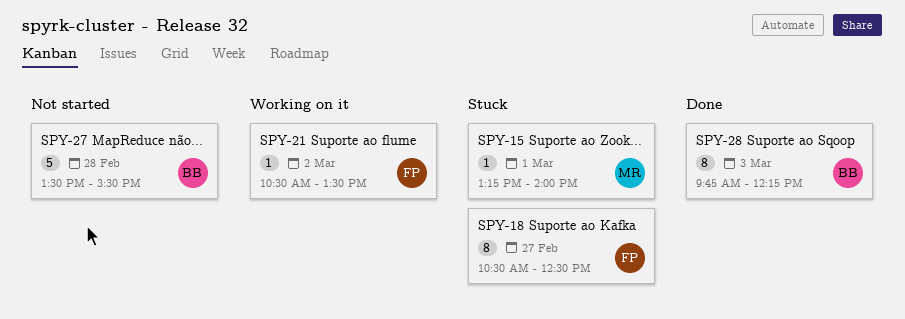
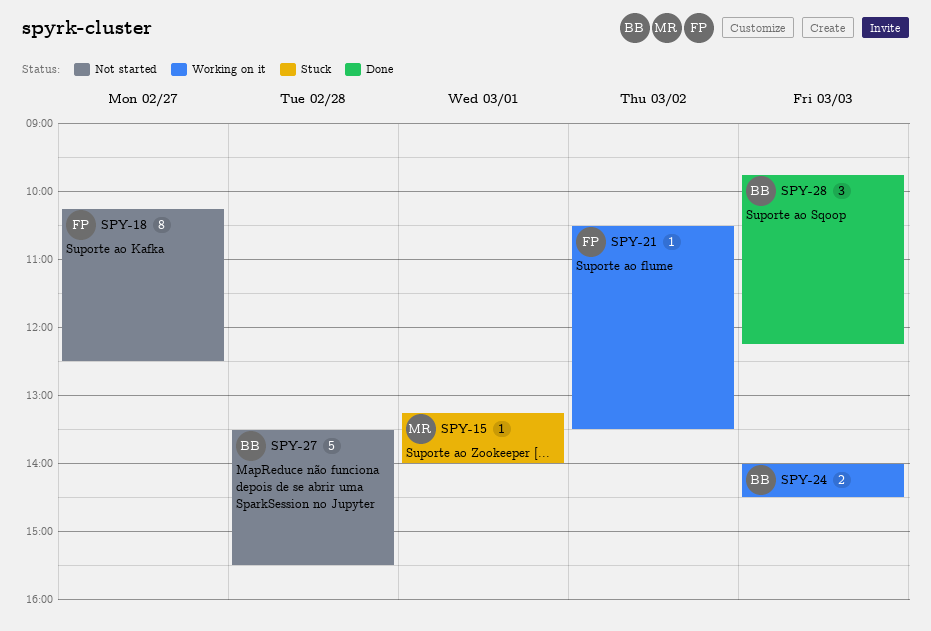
SPY-18, status: Stuck -> Not started
SPY-18, begins: 10:30 -> 10:15
SPY-24: none -> present
SPY-28, estimate: 8 -> 3

